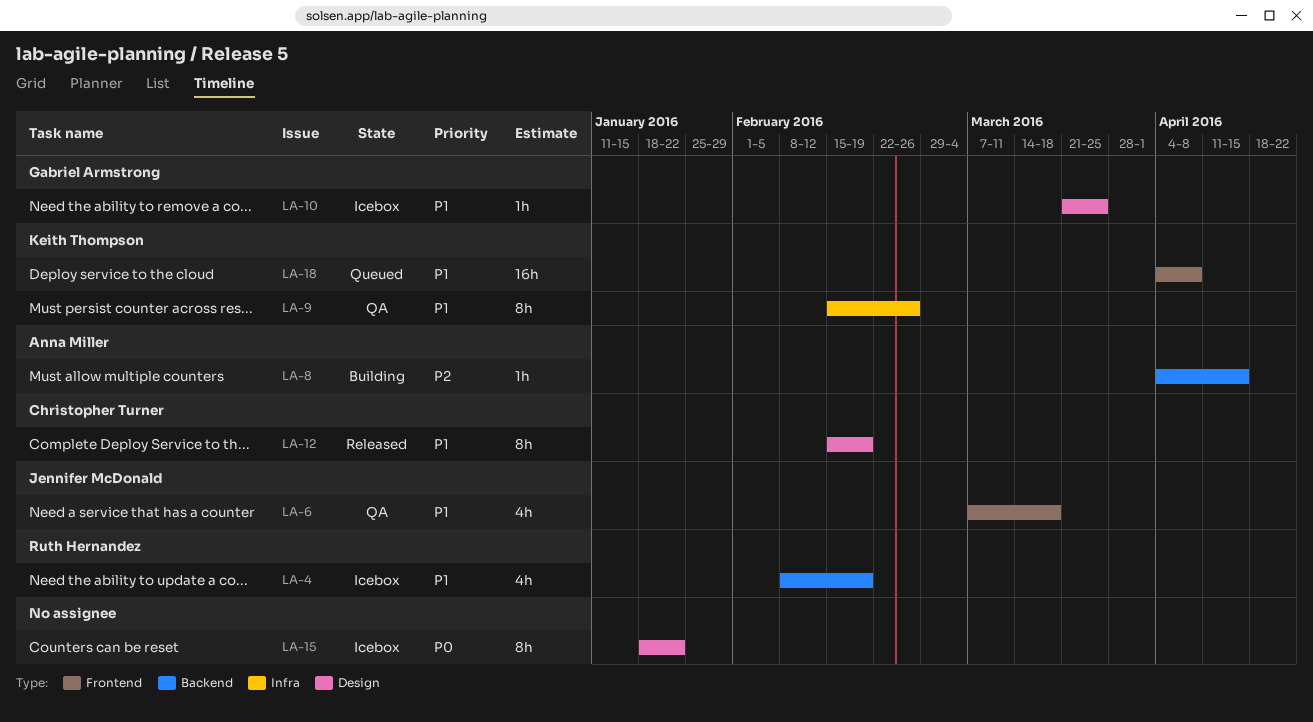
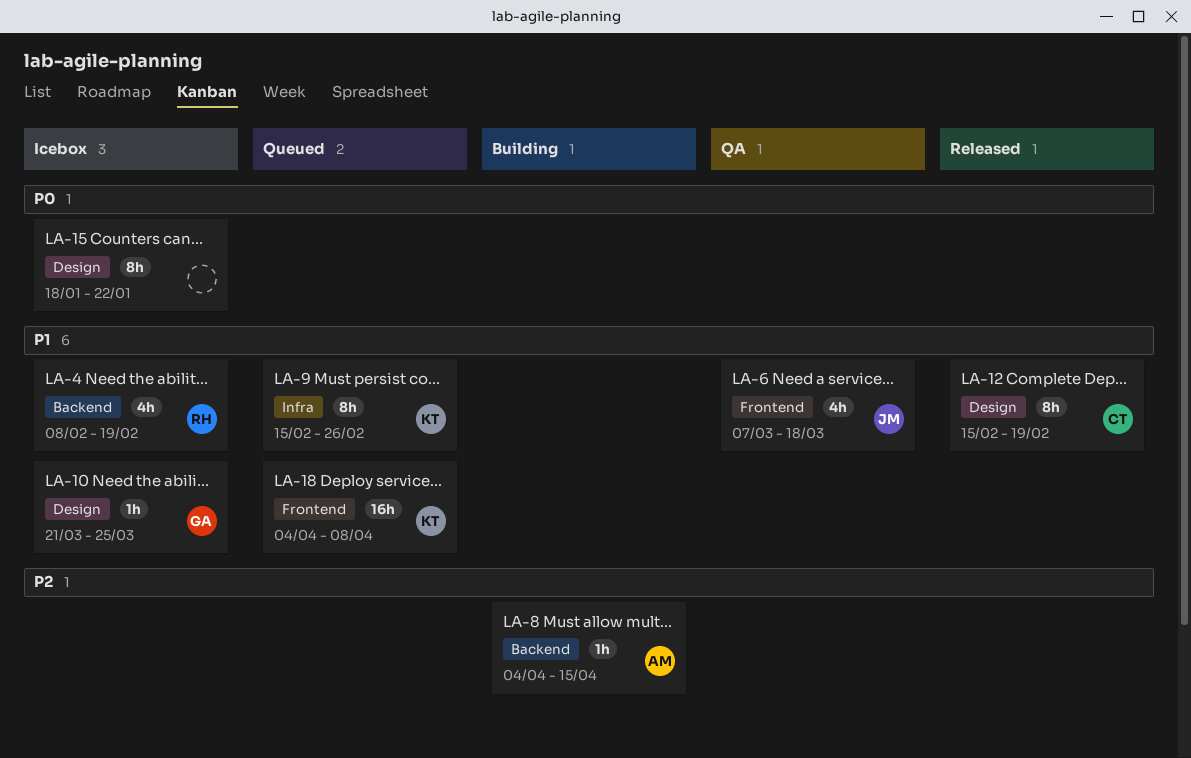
LA-9, status: QA -> Queued

